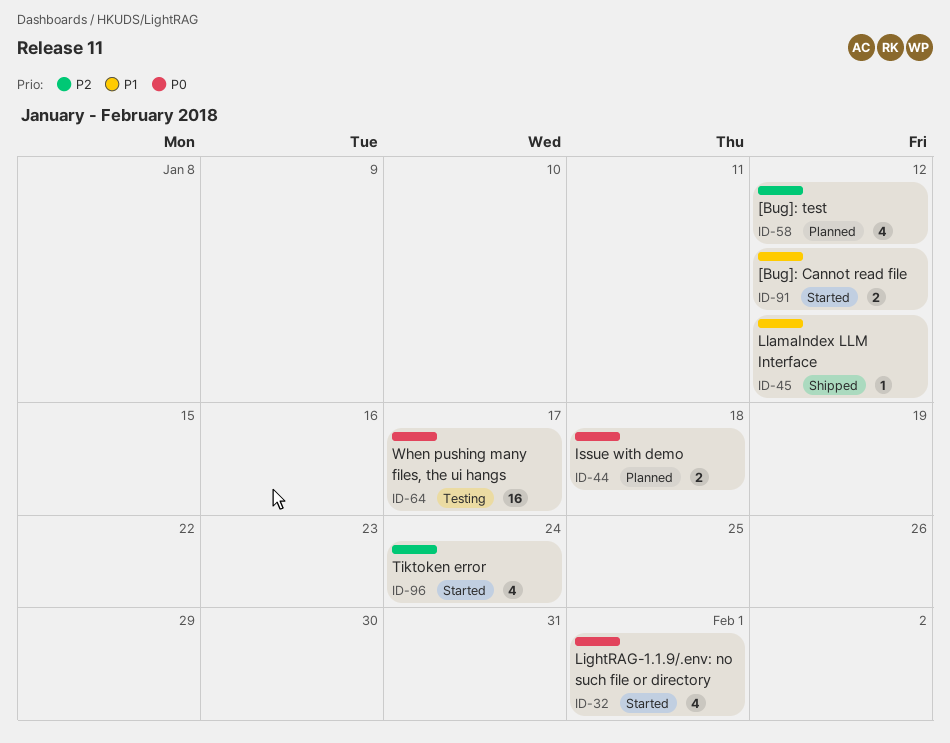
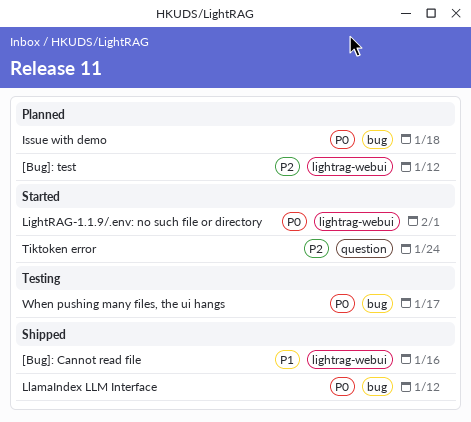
[Bug]: Cannot read file, status: Started -> Shipped
[Bug]: Cannot read file, due: Jan 12 -> Jan 16
LlamaIndex LLM Interface, priority: P1 -> P0

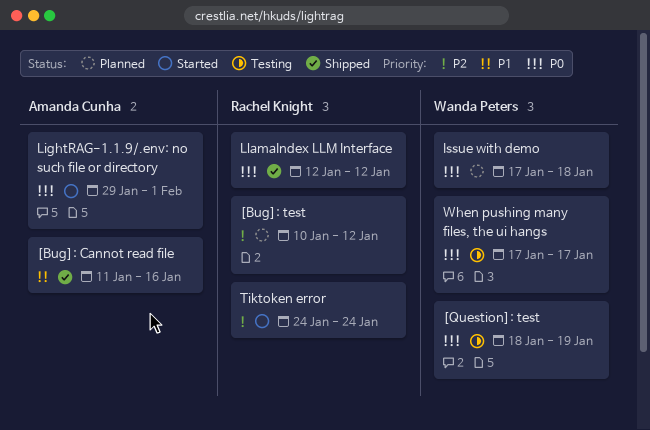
[Question]: test: none -> present

